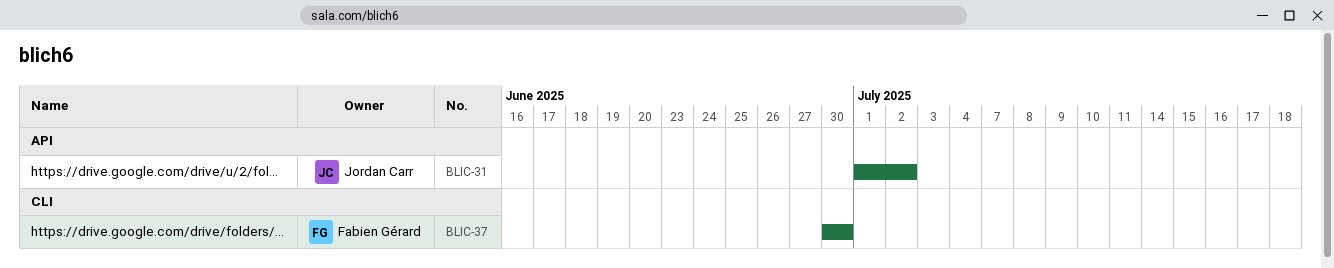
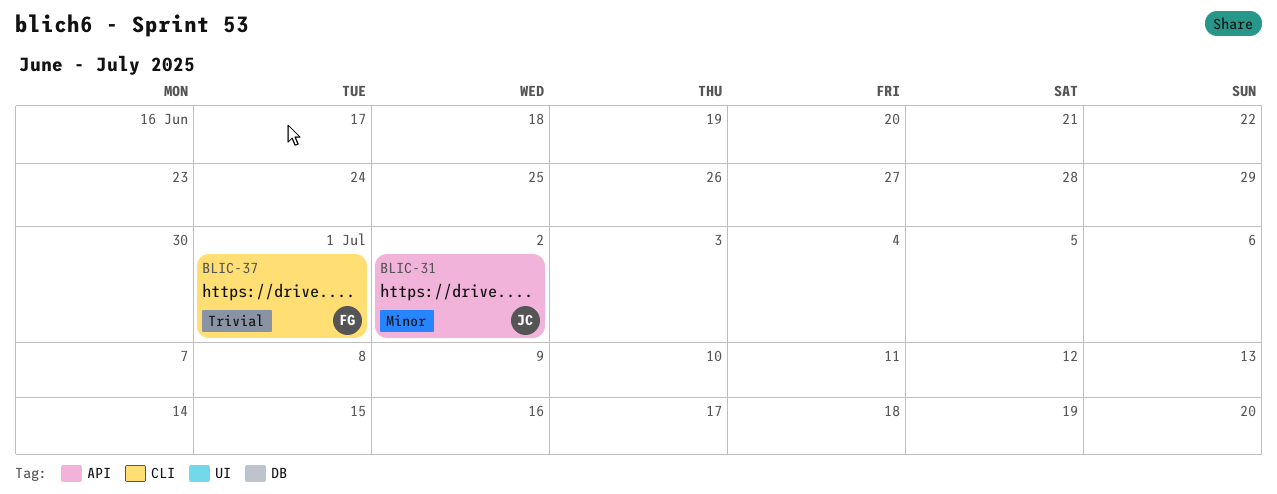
BLIC-37, due: Jun 30 -> Jul 1

